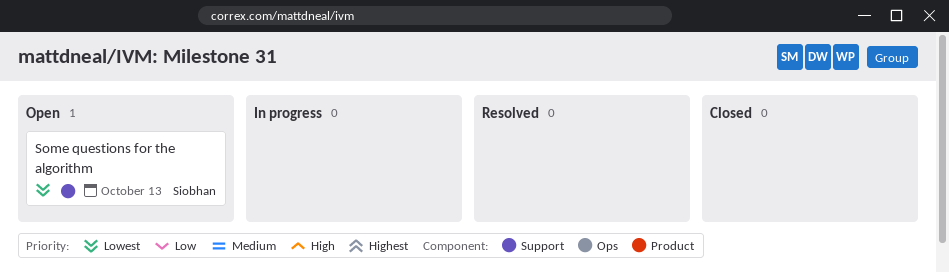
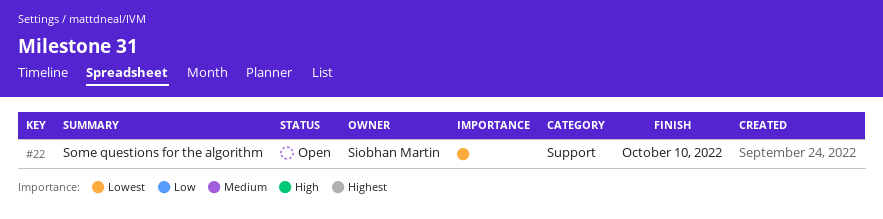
Some questions for the algorithm, due: Oct 13 -> Oct 10

